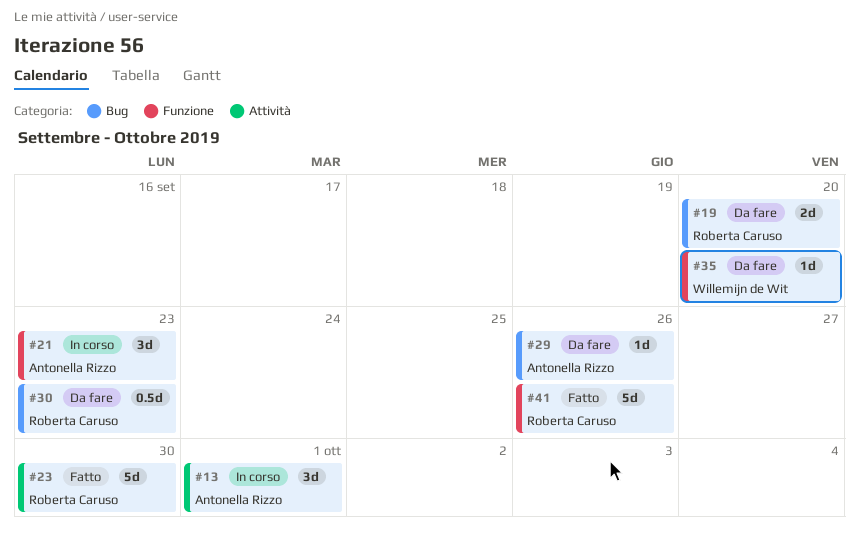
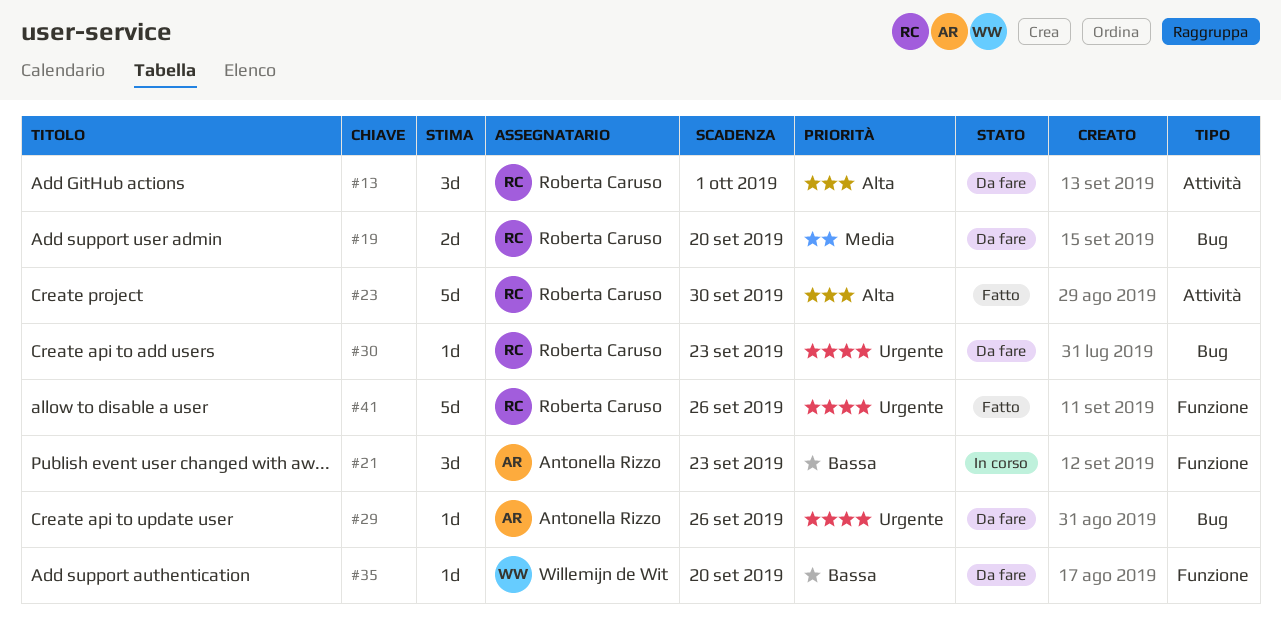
#13, status: In corso -> Da fare
#13, owner: Antonella Rizzo -> Roberta Caruso
#30, estimate: 0.5d -> 1d

